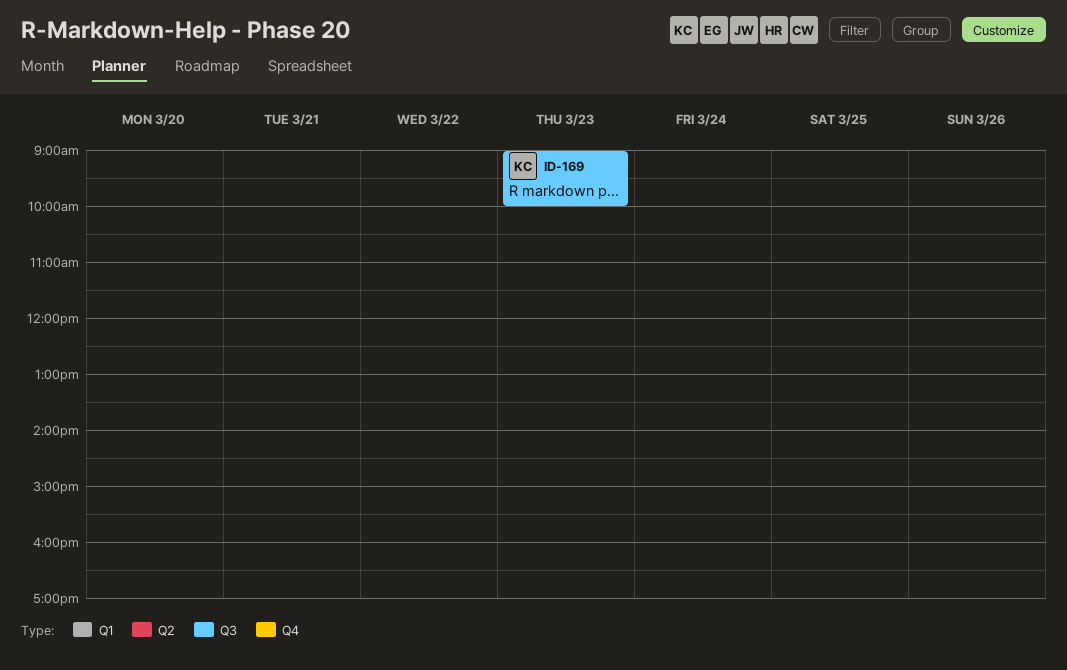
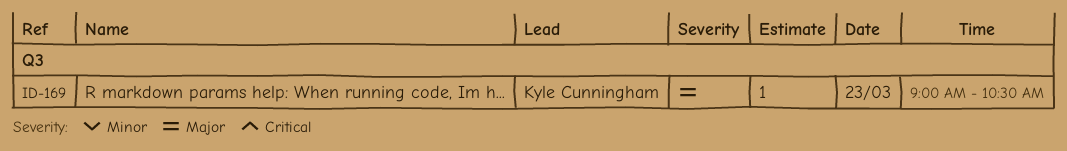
ID-169, ends: 10:00 -> 10:30

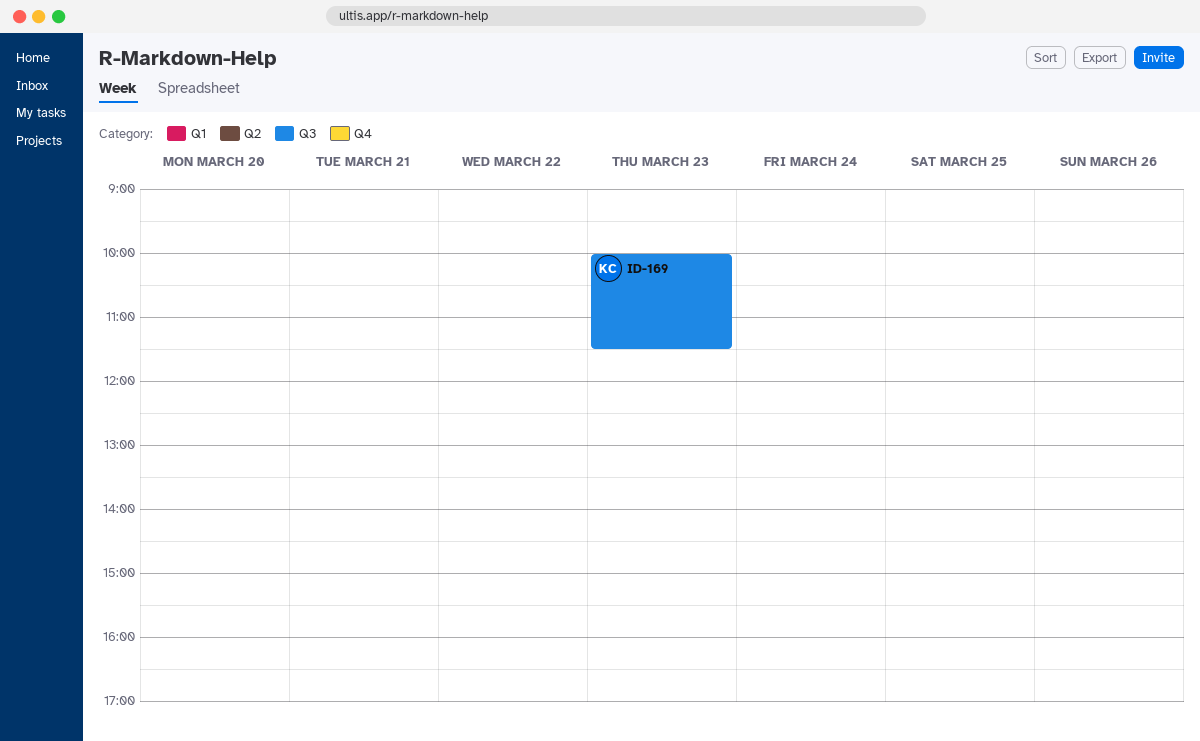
ID-169, begins: 09:00 -> 10:00
ID-169, ends: 10:30 -> 11:30

